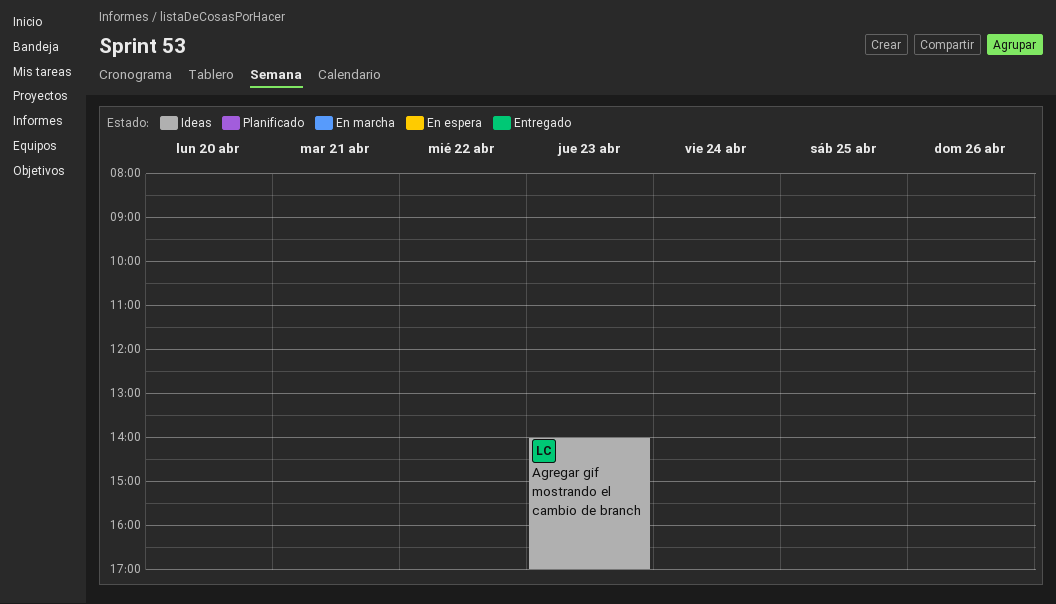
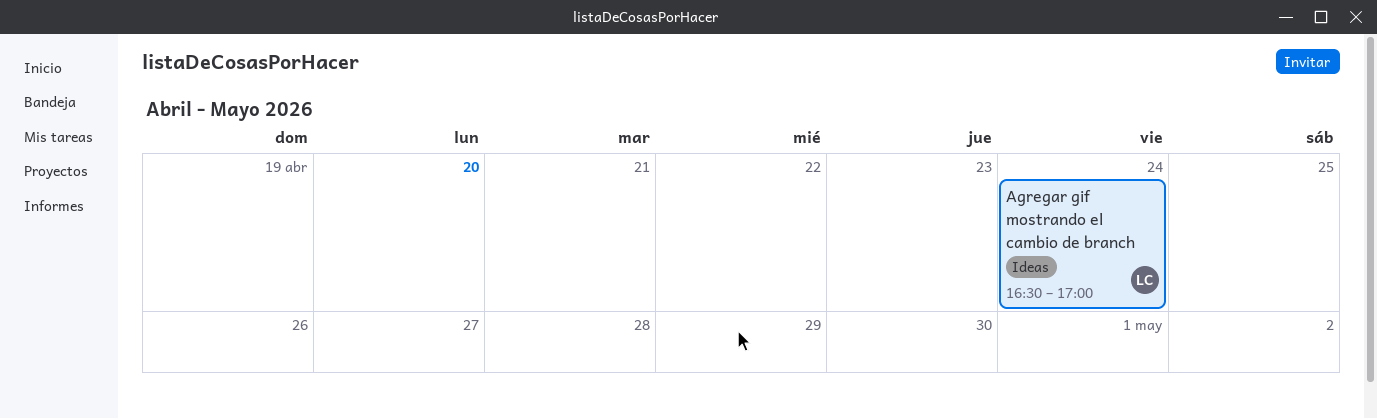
Agregar gif mostrando el cambio de branch, day: Apr 23 -> Apr 24
Agregar gif mostrando el cambio de branch, begins: 14:00 -> 16:30

